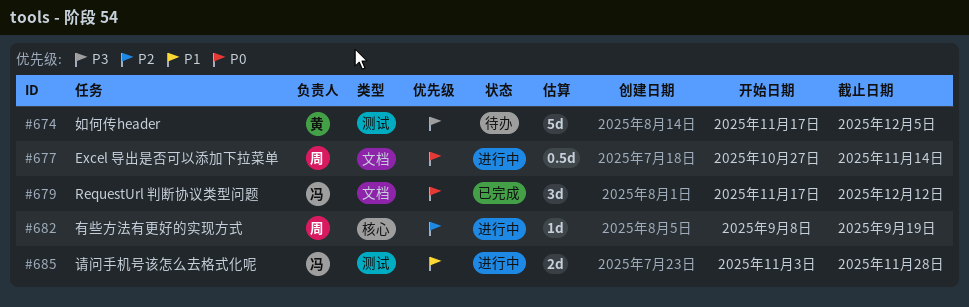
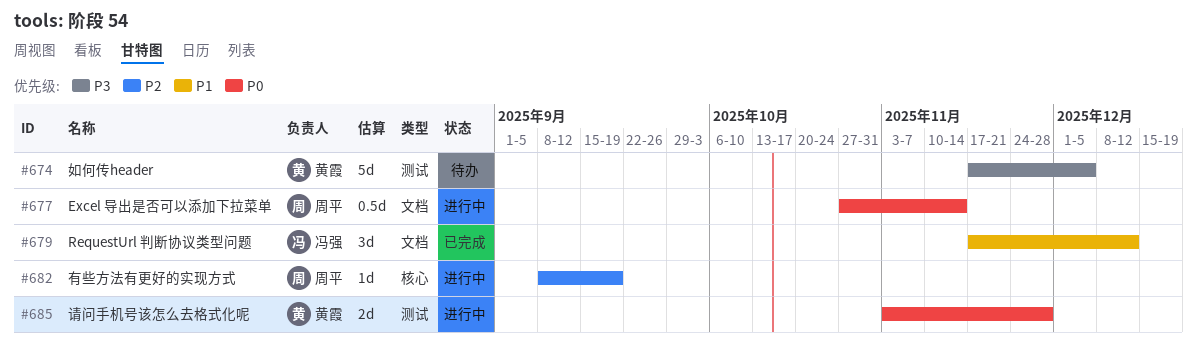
#679, priority: P0 -> P1
#685, owner: 冯强 -> 黄霞
#685, priority: P1 -> P0

